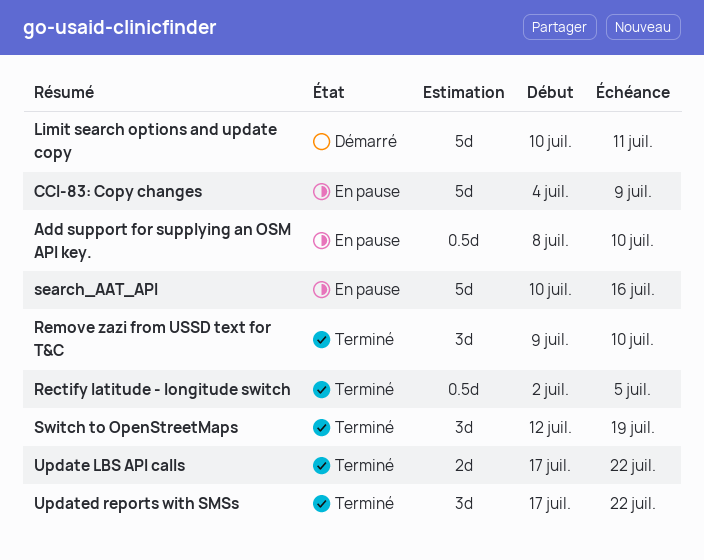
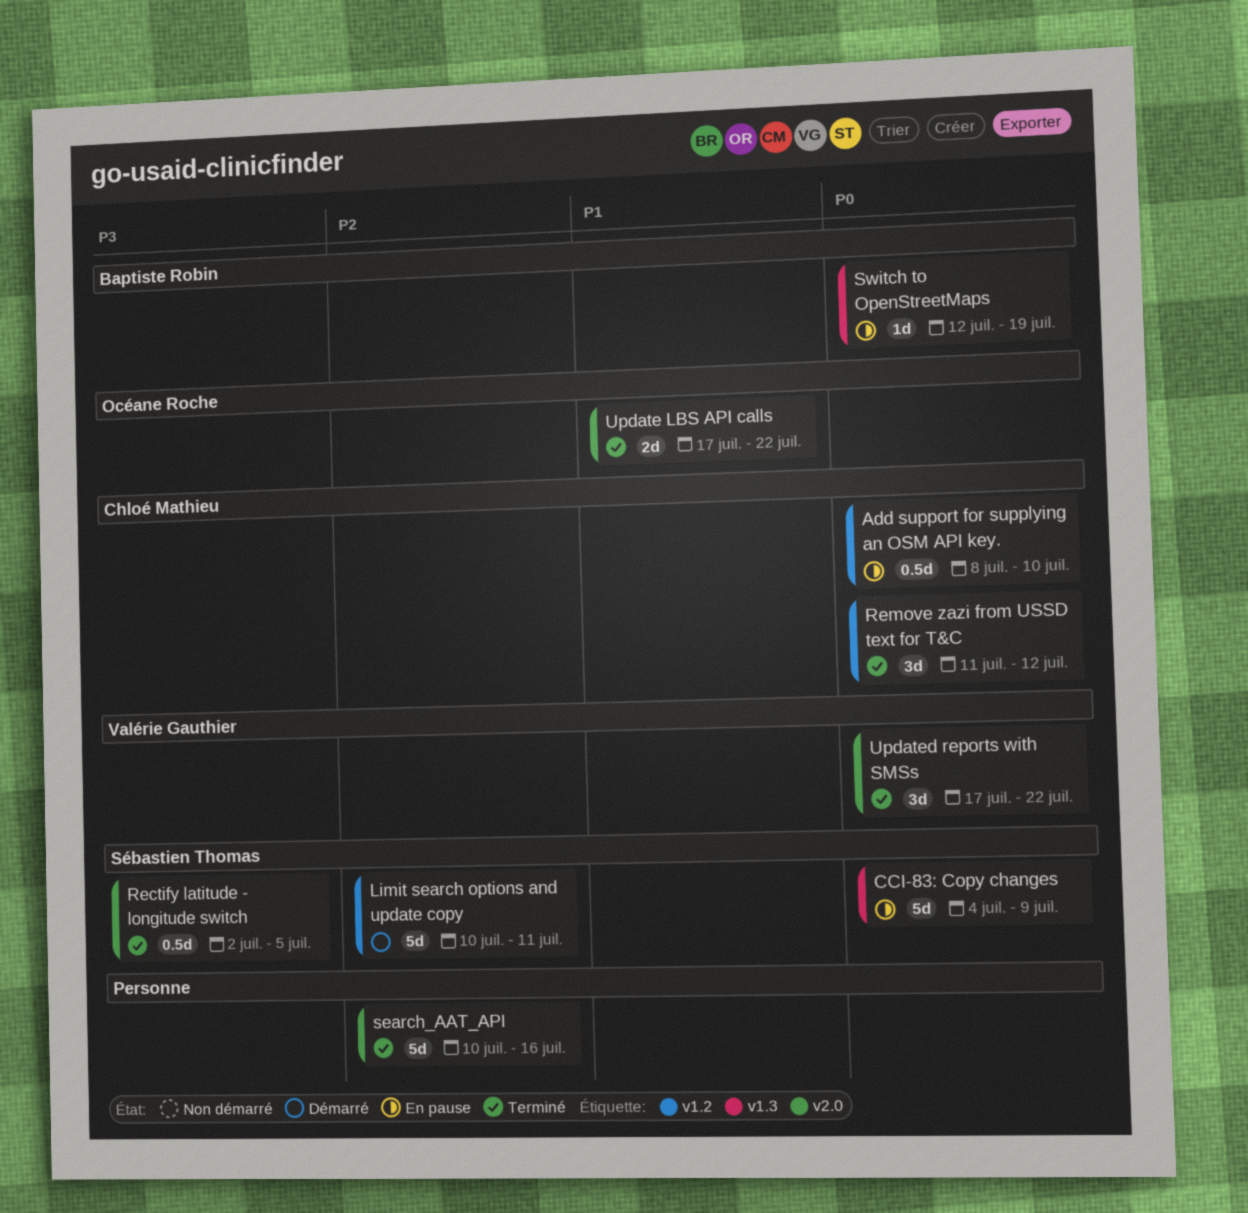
Remove zazi from USSD text for T&C, start: Jul 9 -> Jul 11
Remove zazi from USSD text for T&C, due: Jul 10 -> Jul 12
search_AAT_API, status: En pause -> Terminé
Switch to OpenStreetMaps, status: Terminé -> En pause
Switch to OpenStreetMaps, estimate: 3d -> 1d

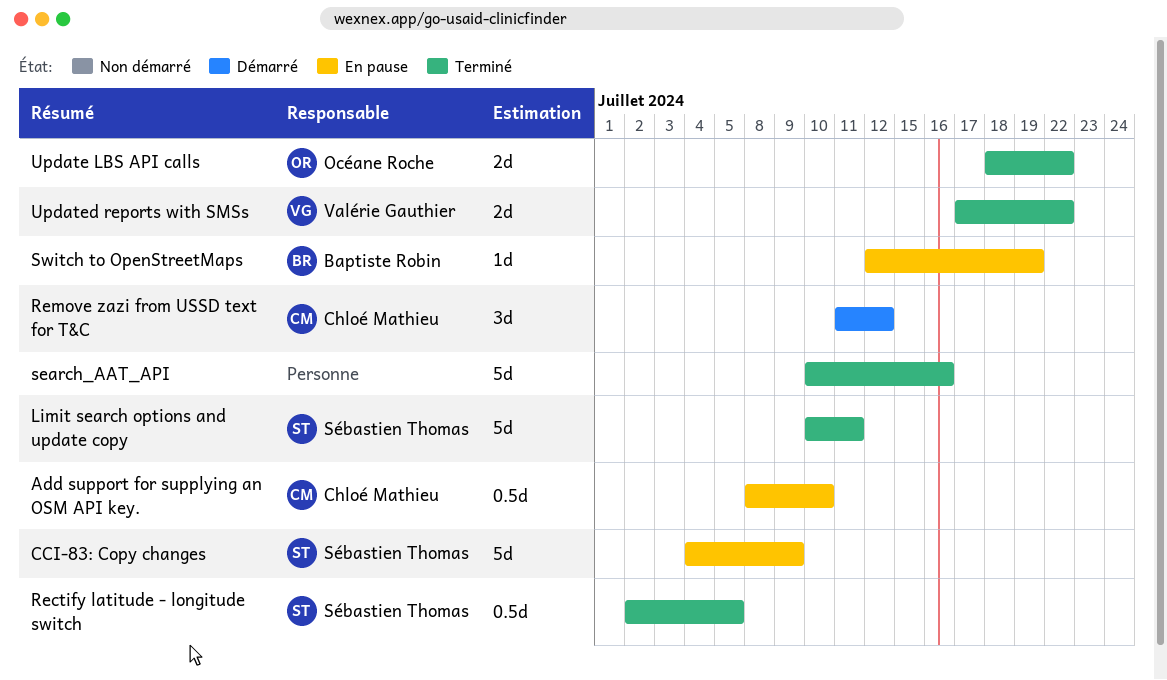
Limit search options and update copy, status: Démarré -> Terminé
Remove zazi from USSD text for T&C, status: Terminé -> Démarré
Update LBS API calls, start: Jul 17 -> Jul 18
Updated reports with SMSs, estimate: 3d -> 2d

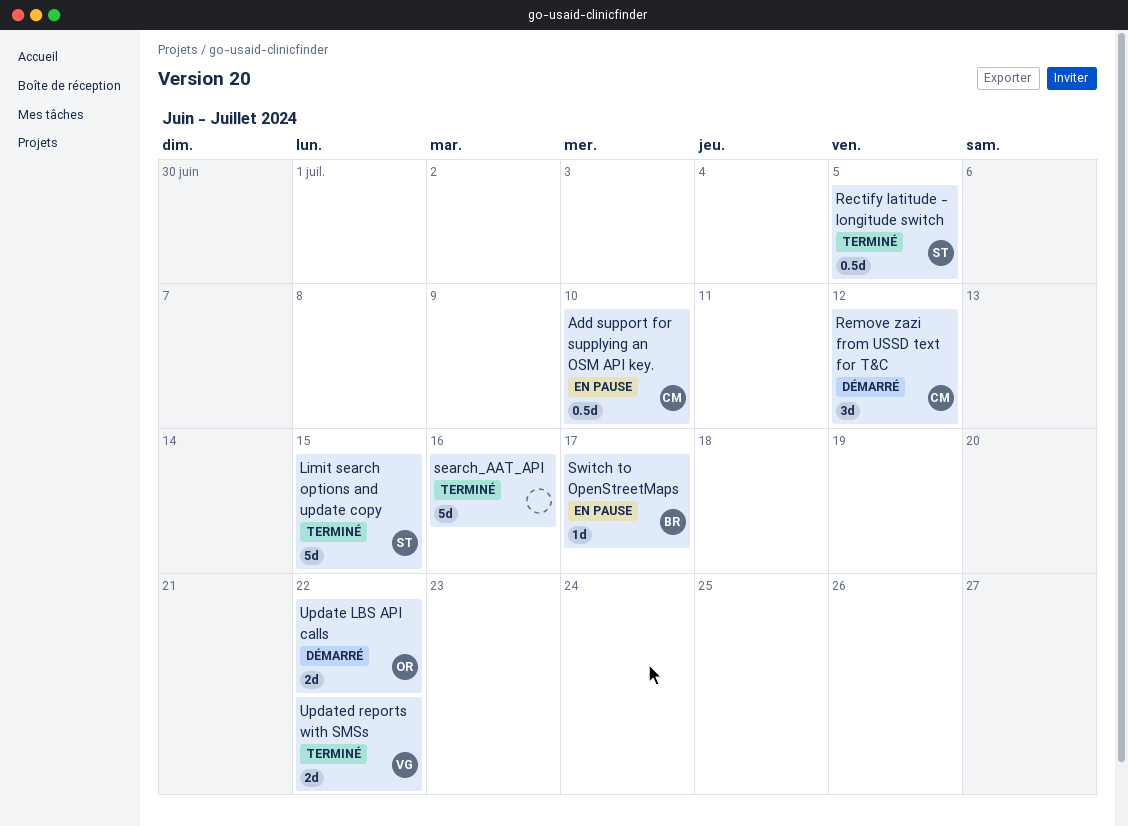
CCI-83: Copy changes: present -> none
Limit search options and update copy, due: Jul 11 -> Jul 15
Switch to OpenStreetMaps, due: Jul 19 -> Jul 17
Update LBS API calls, status: Terminé -> Démarré

